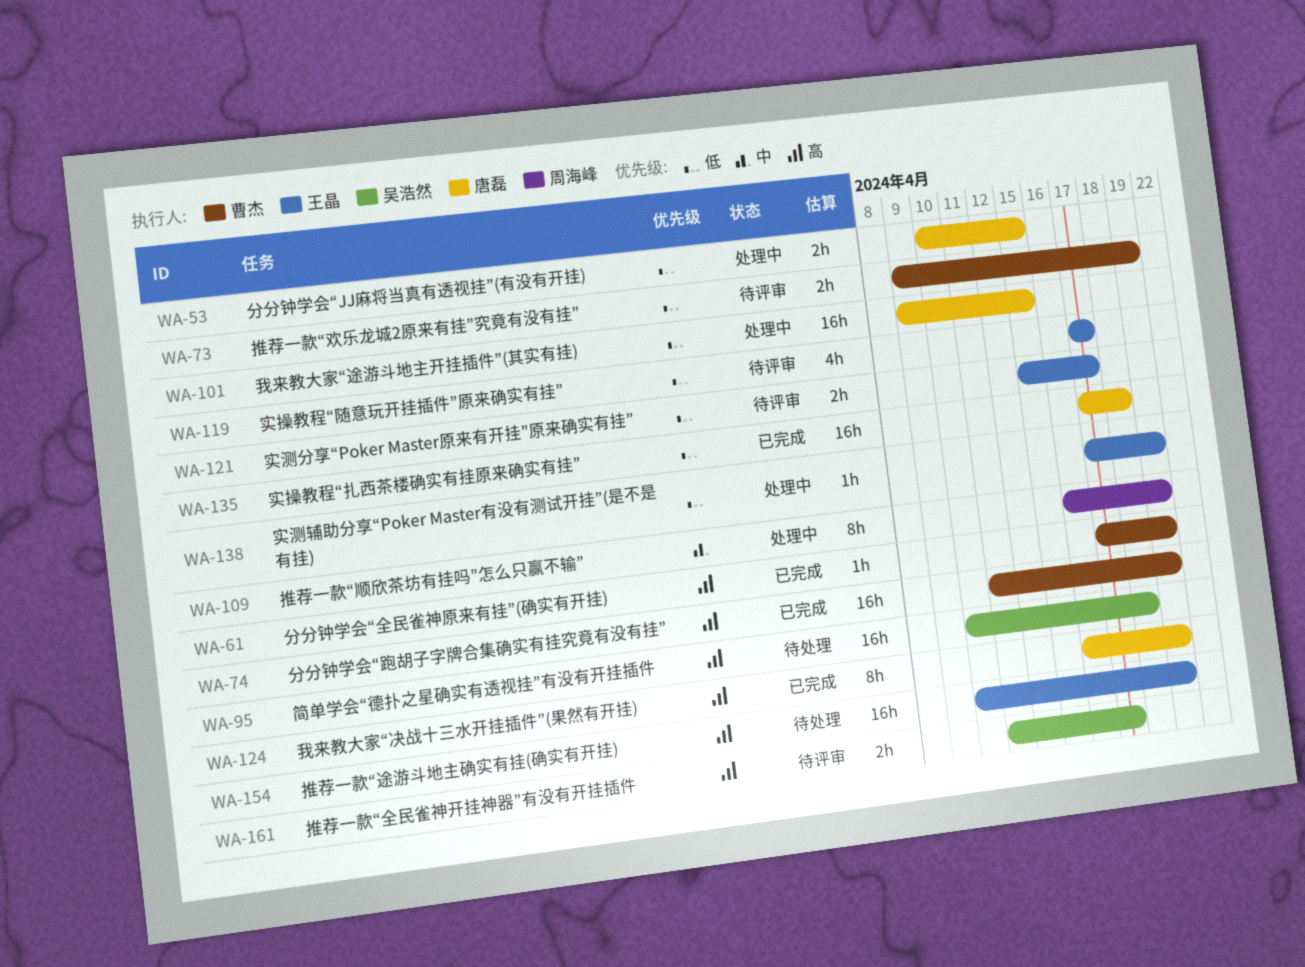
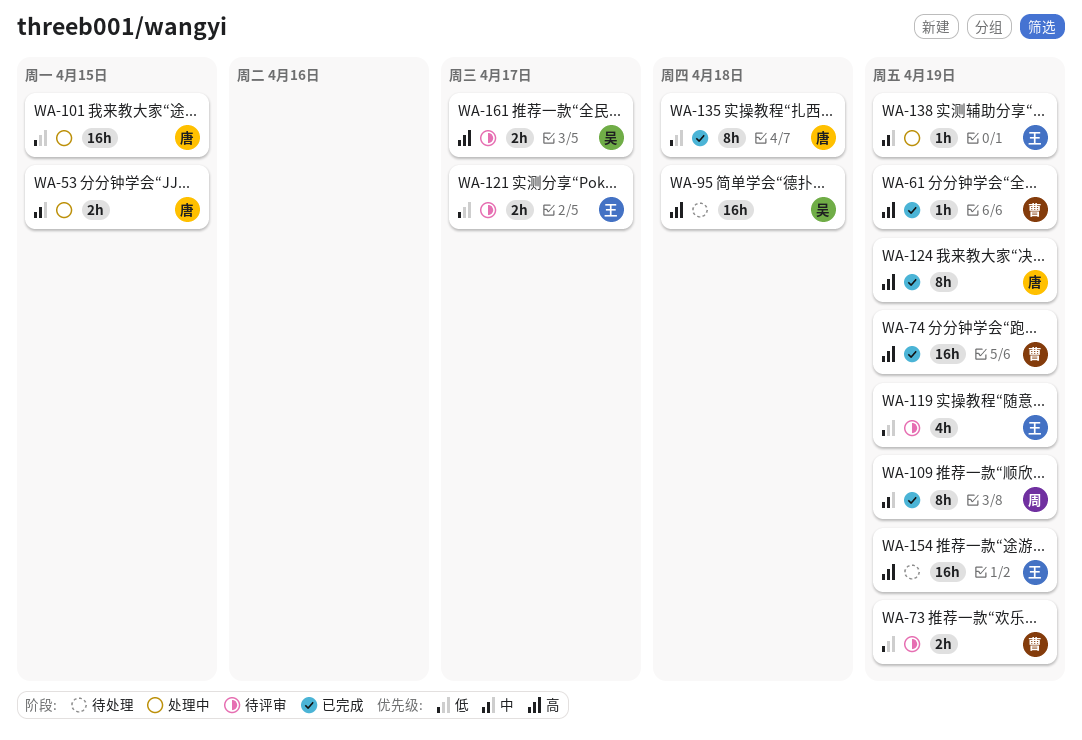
WA-53, priority: 低 -> 中
WA-109, status: 处理中 -> 已完成
WA-119, due: Apr 17 -> Apr 19
WA-135, estimate: 16h -> 8h
WA-138, priority: 低 -> 中

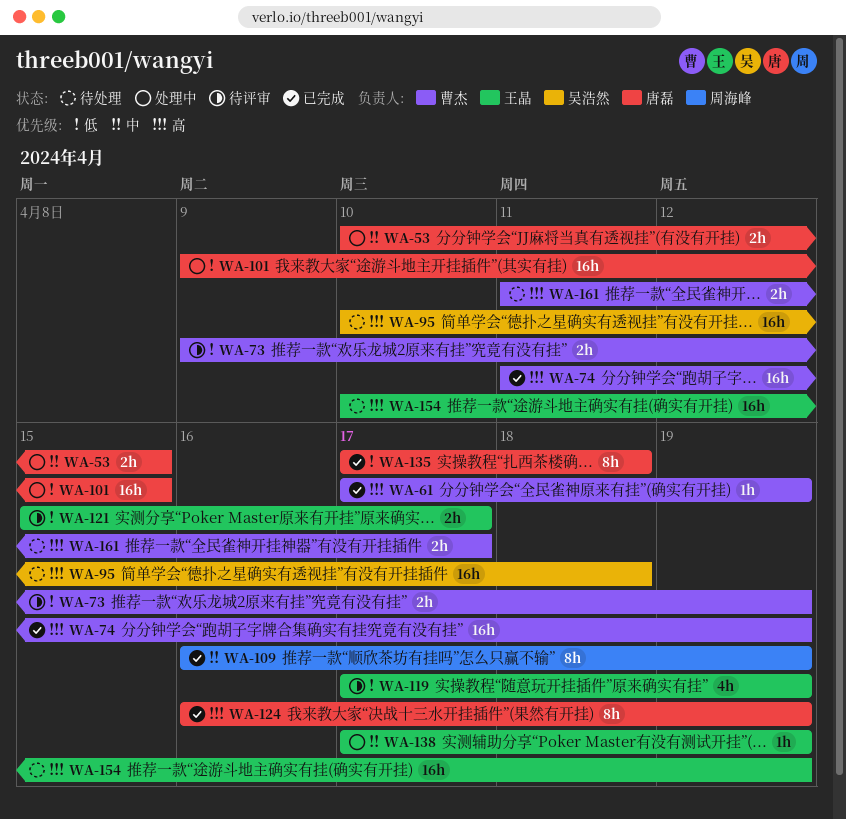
WA-161, status: 待评审 -> 待处理
WA-161, owner: 吴浩然 -> 曹杰

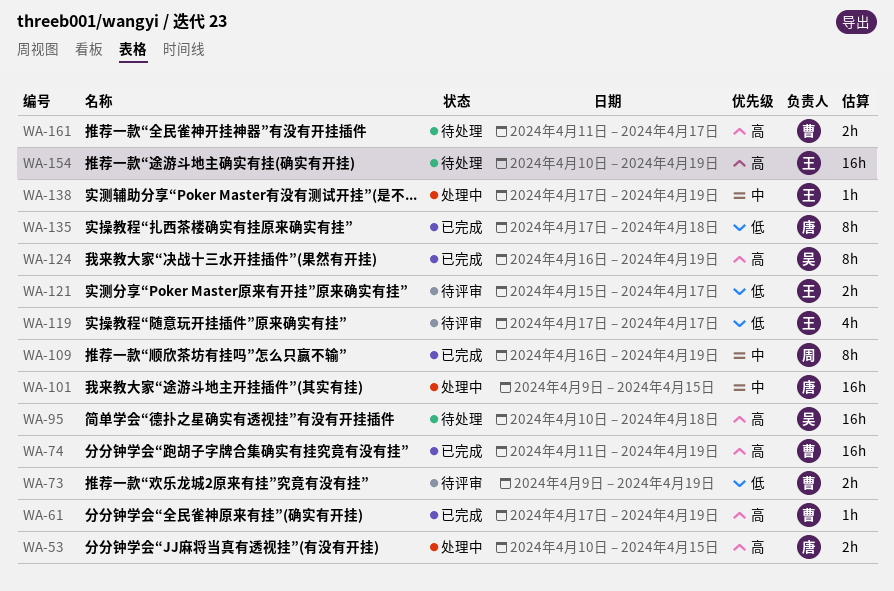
WA-53, priority: 中 -> 高
WA-101, priority: 低 -> 中
WA-119, due: Apr 19 -> Apr 17
WA-124, owner: 唐磊 -> 吴浩然

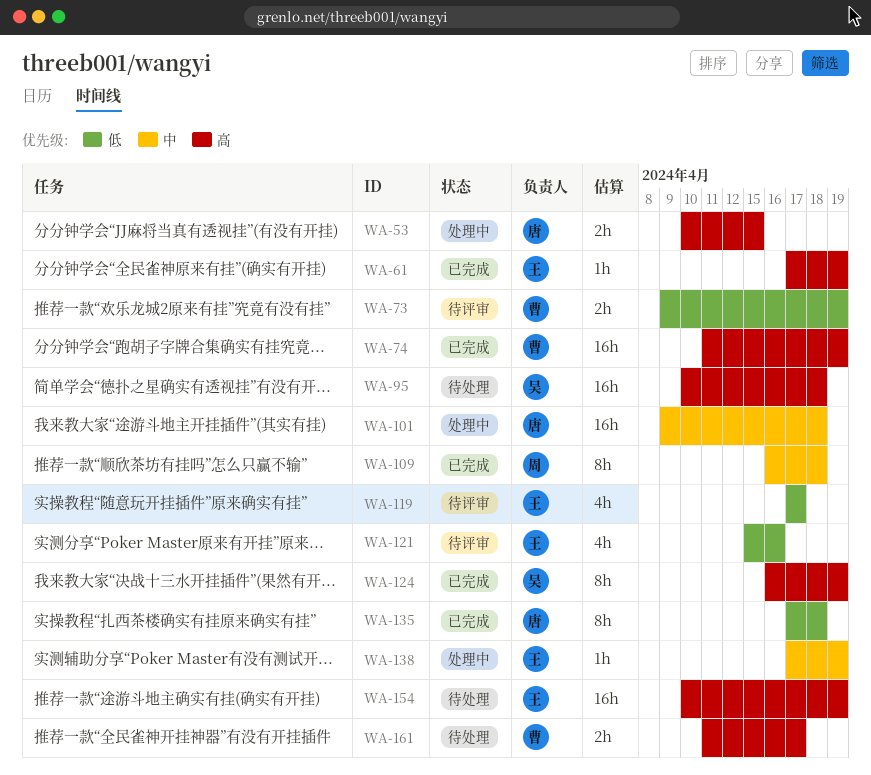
WA-61, owner: 曹 -> 王
WA-101, due: Apr 15 -> Apr 18
WA-109, due: Apr 19 -> Apr 18
WA-121, estimate: 2h -> 4h
WA-121, due: Apr 17 -> Apr 16

